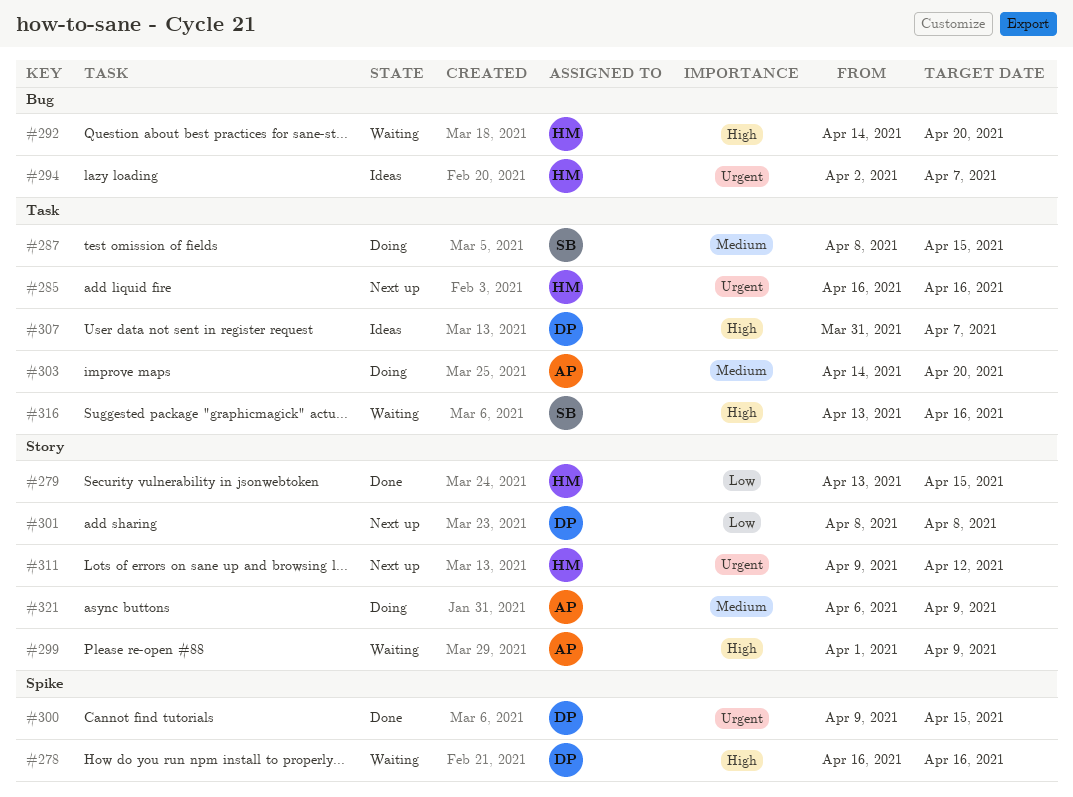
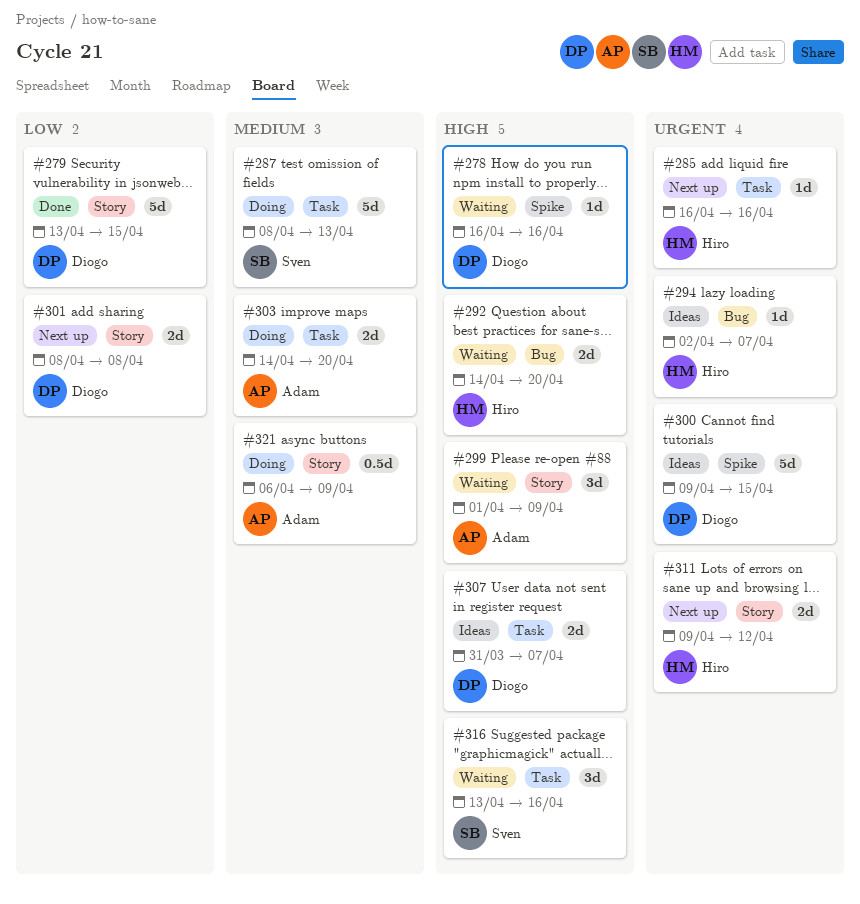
#279, owner: Hiro -> Diogo
#287, due: Apr 15 -> Apr 13
#300, status: Done -> Ideas

